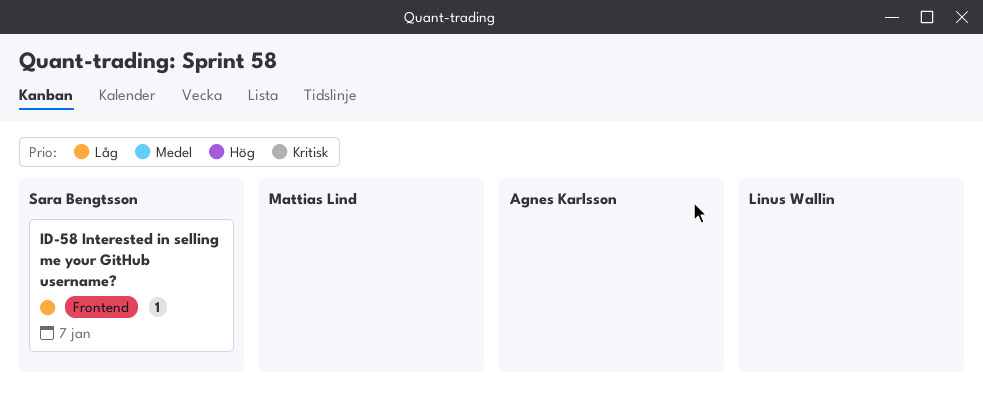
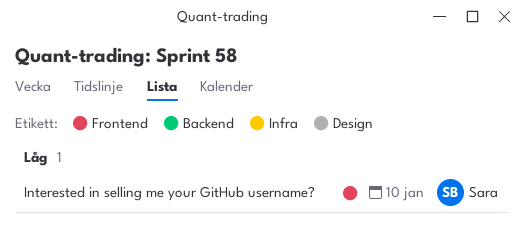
Interested in selling me your GitHub username?, due: Jan 7 -> Jan 10

